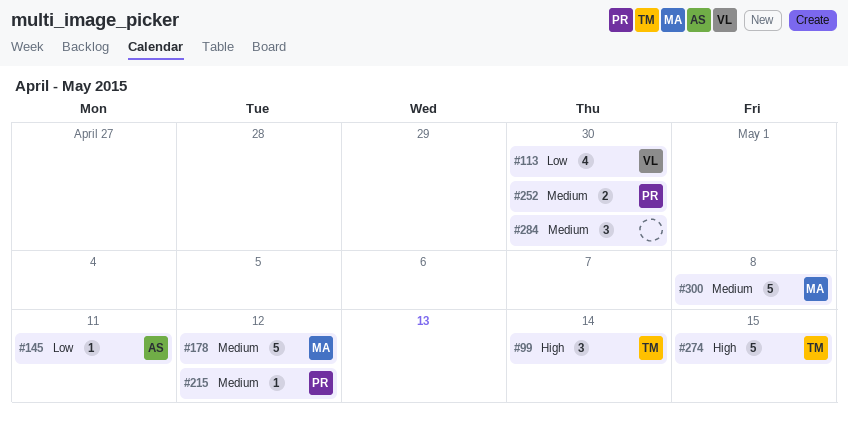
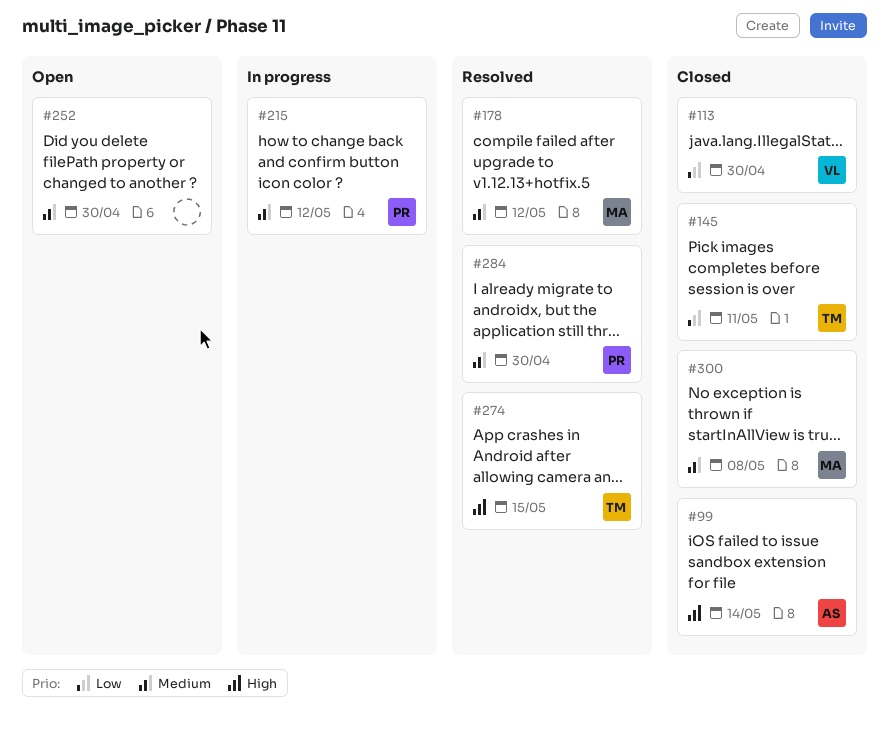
#99, owner: TM -> AS
#145, owner: AS -> TM
#252, owner: PR -> none
#284, owner: none -> PR

